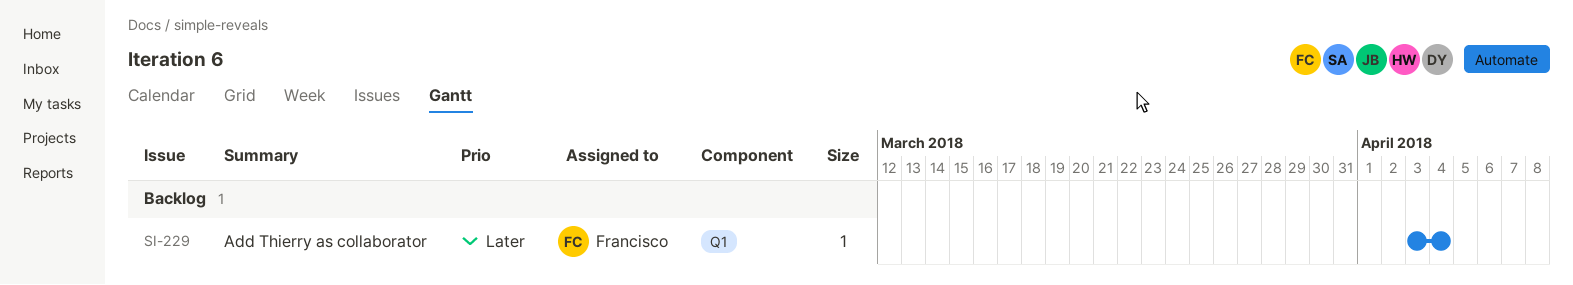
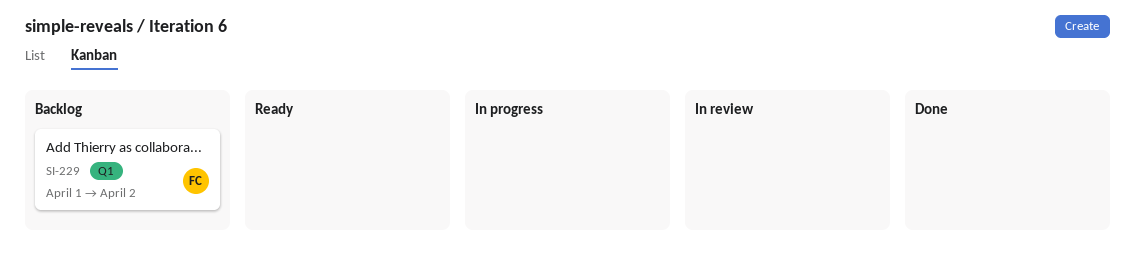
SI-229, start: Apr 3 -> Apr 1
SI-229, due: Apr 4 -> Apr 2

